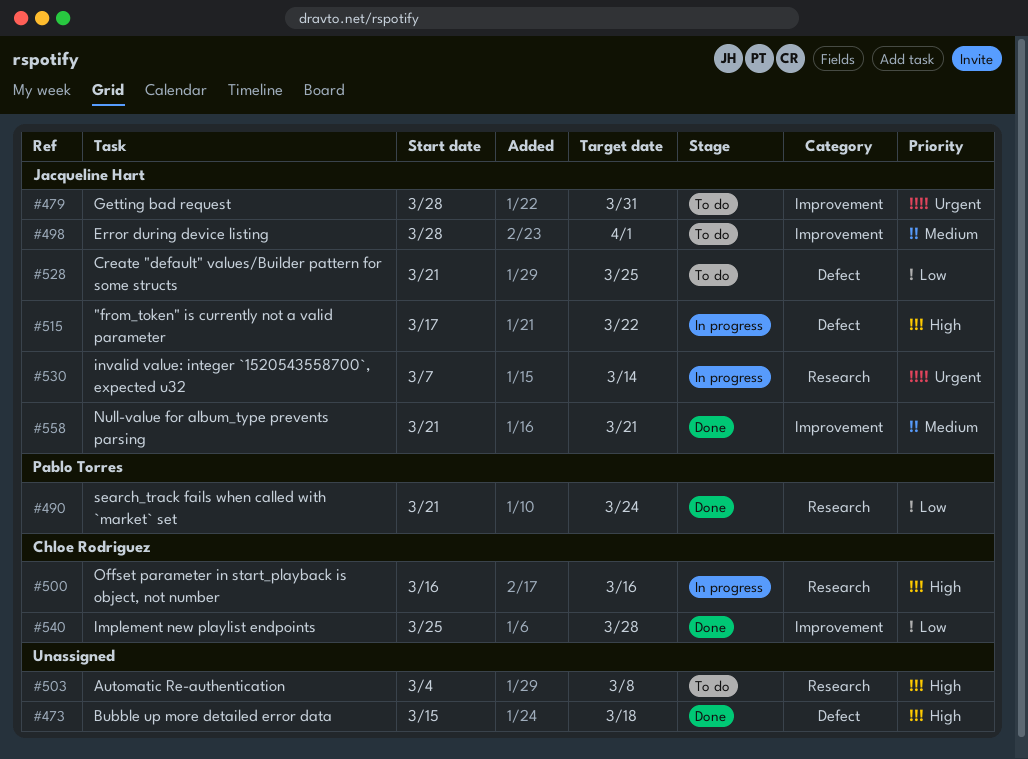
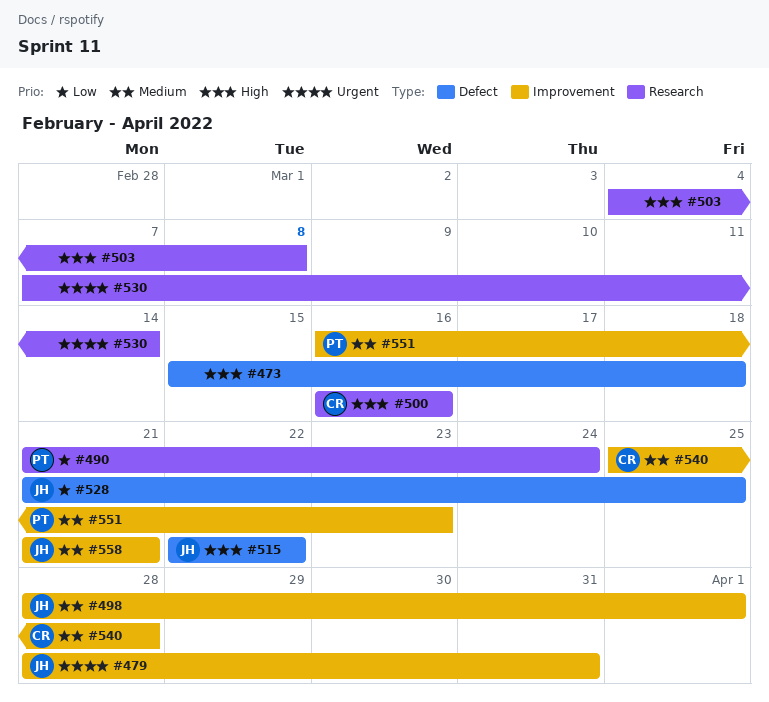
#515, start: Mar 17 -> Mar 22
#530, owner: Jacqueline Hart -> none
#540, priority: Low -> Medium
#551: none -> present

